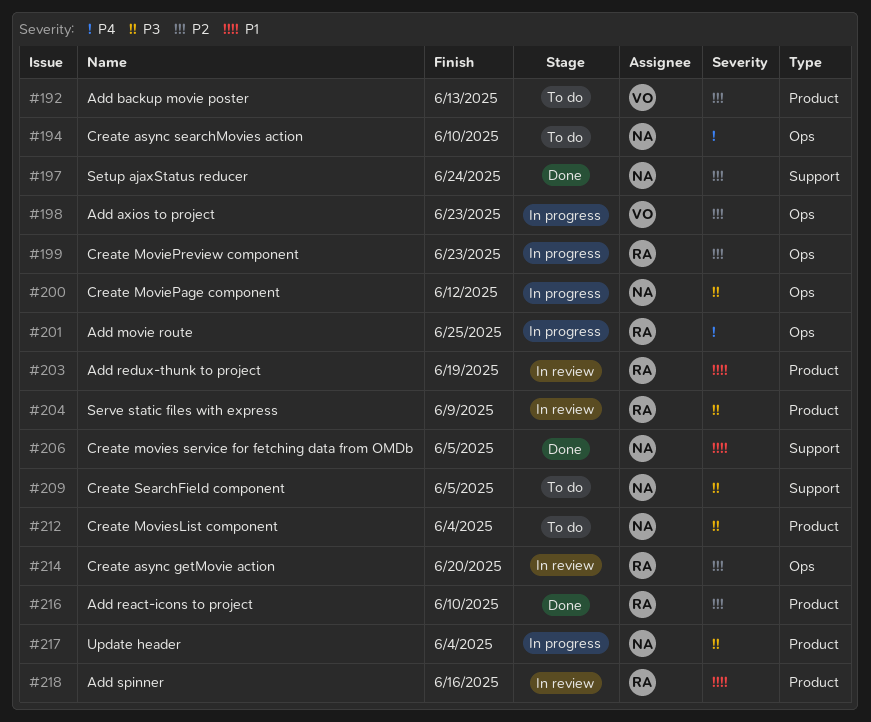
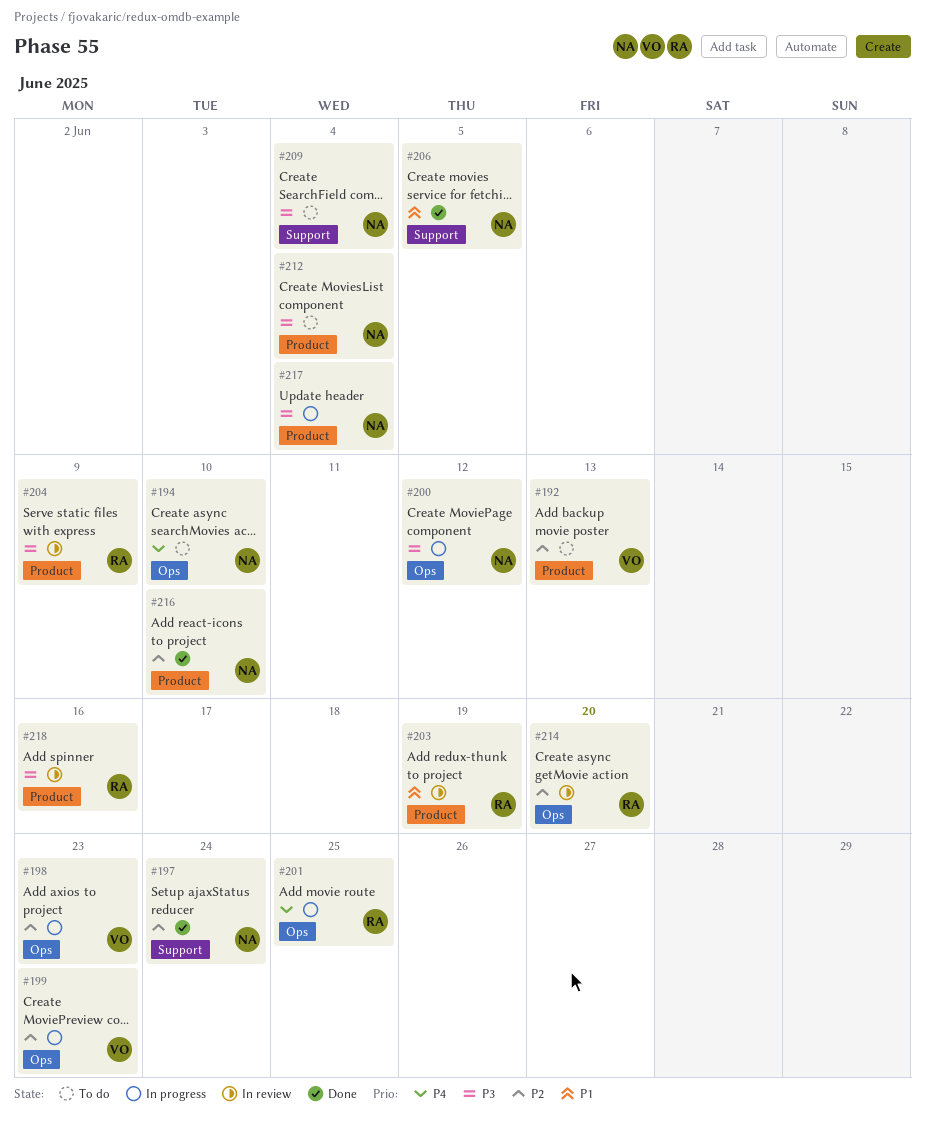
#199, owner: RA -> VO
#209, due: Jun 5 -> Jun 4
#216, owner: RA -> NA
#218, priority: P1 -> P3

